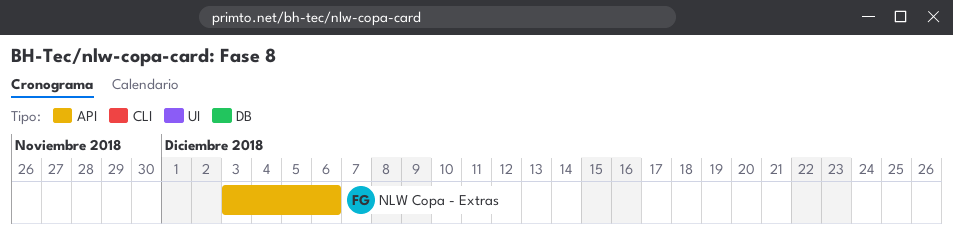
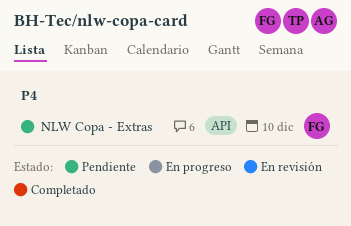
NLW Copa - Extras, due: Dec 6 -> Dec 10

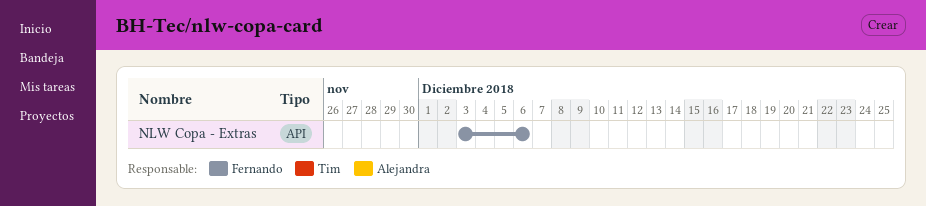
NLW Copa - Extras, due: Dec 10 -> Dec 6

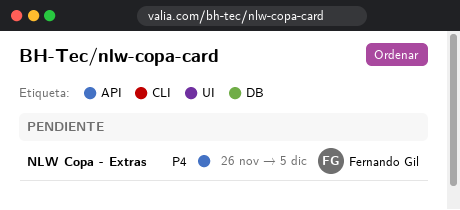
NLW Copa - Extras, start: Dec 3 -> Nov 26
NLW Copa - Extras, due: Dec 6 -> Dec 5

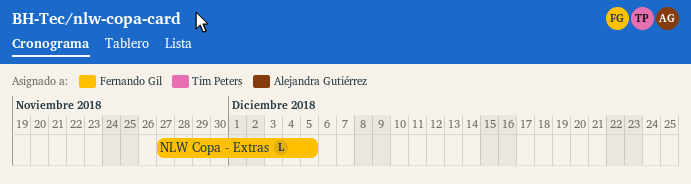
NLW Copa - Extras, start: Nov 26 -> Nov 27

